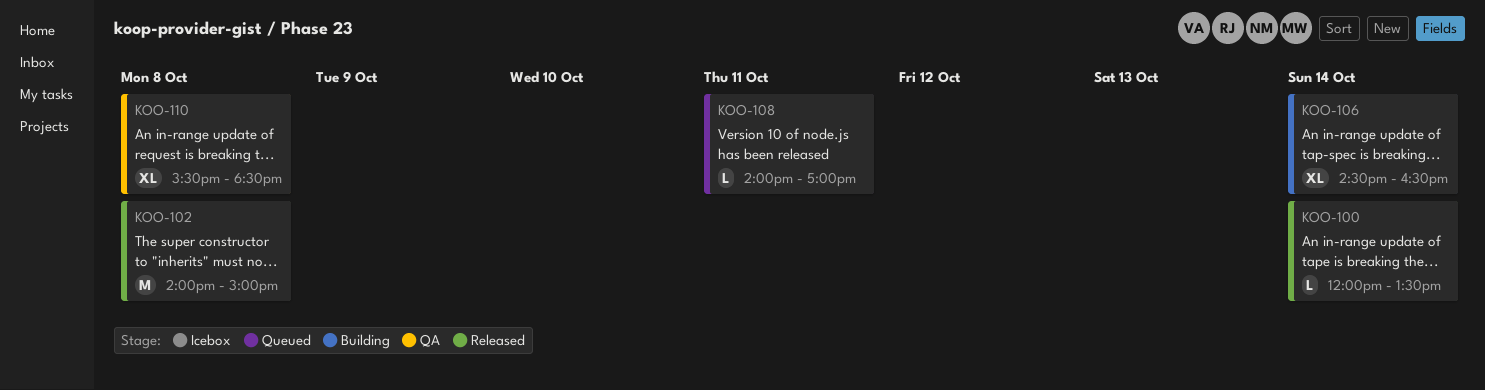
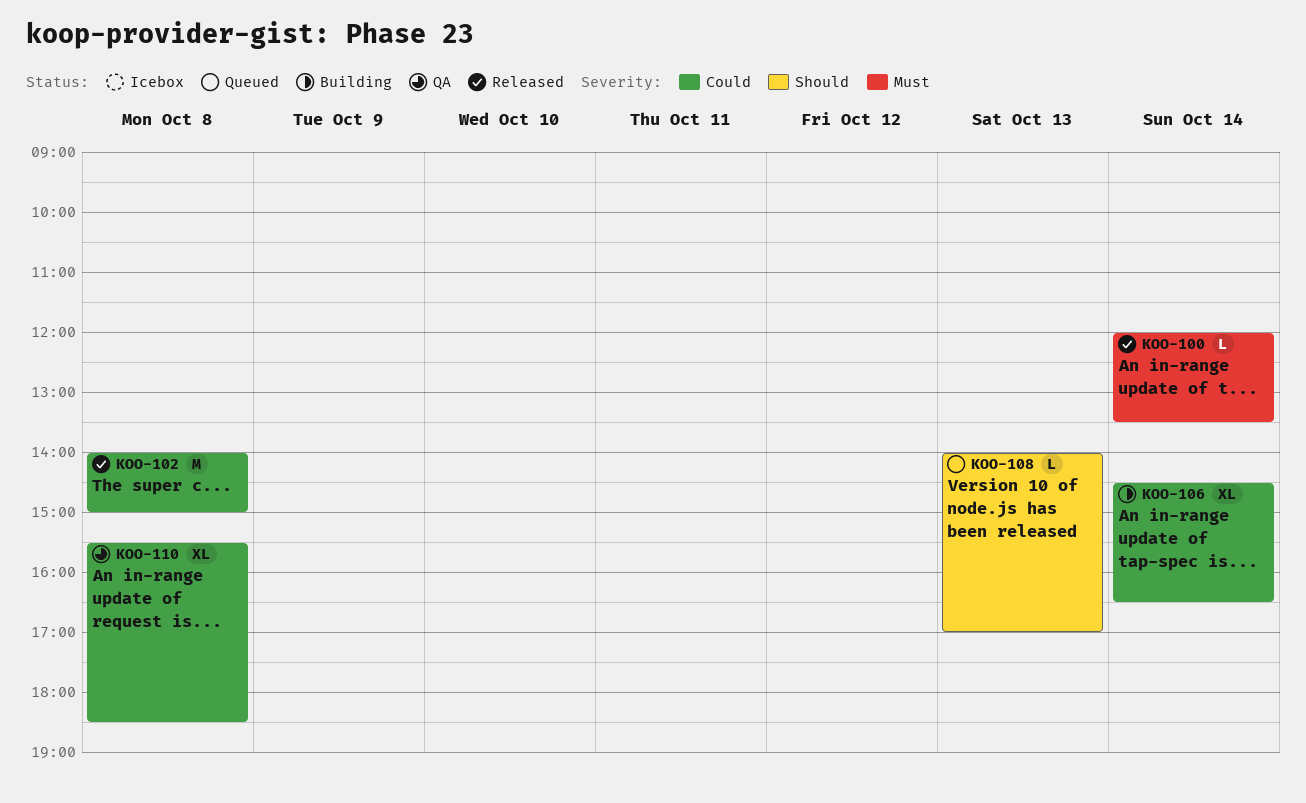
KOO-108, day: Oct 11 -> Oct 13

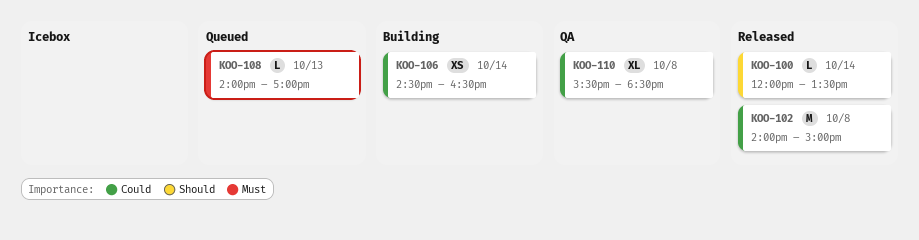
KOO-100, priority: Must -> Should
KOO-106, estimate: XL -> XS
KOO-108, priority: Should -> Must

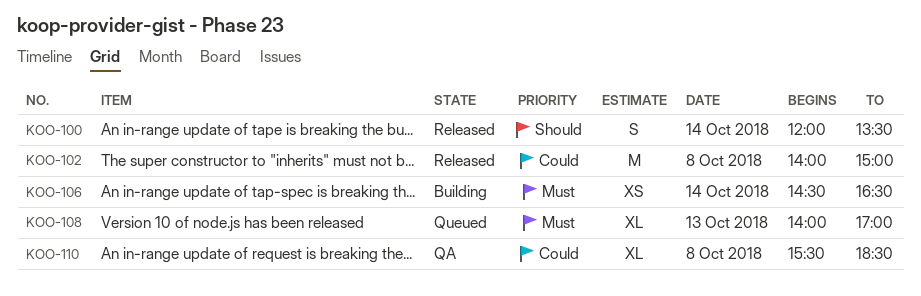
KOO-100, estimate: L -> S
KOO-106, priority: Could -> Must
KOO-108, estimate: L -> XL

